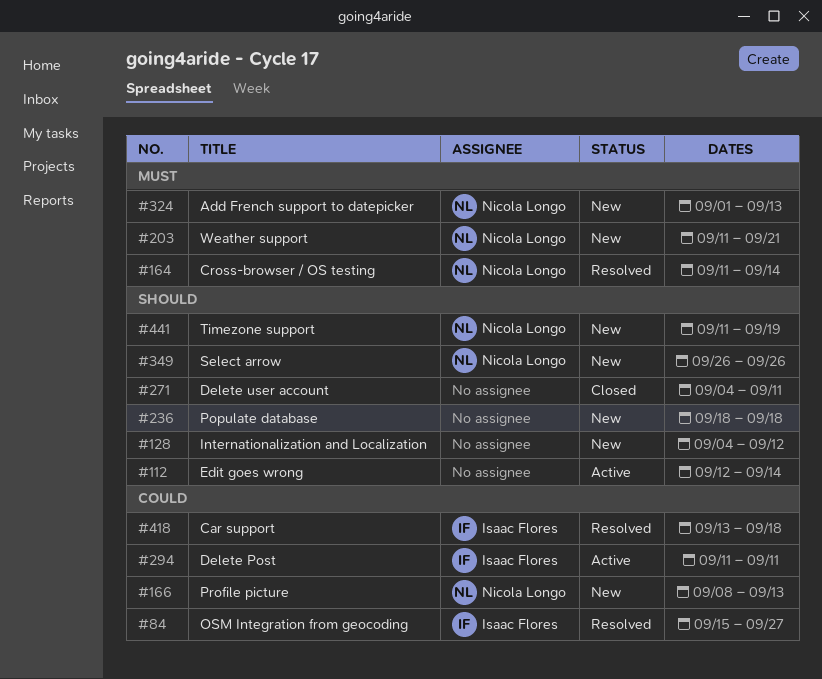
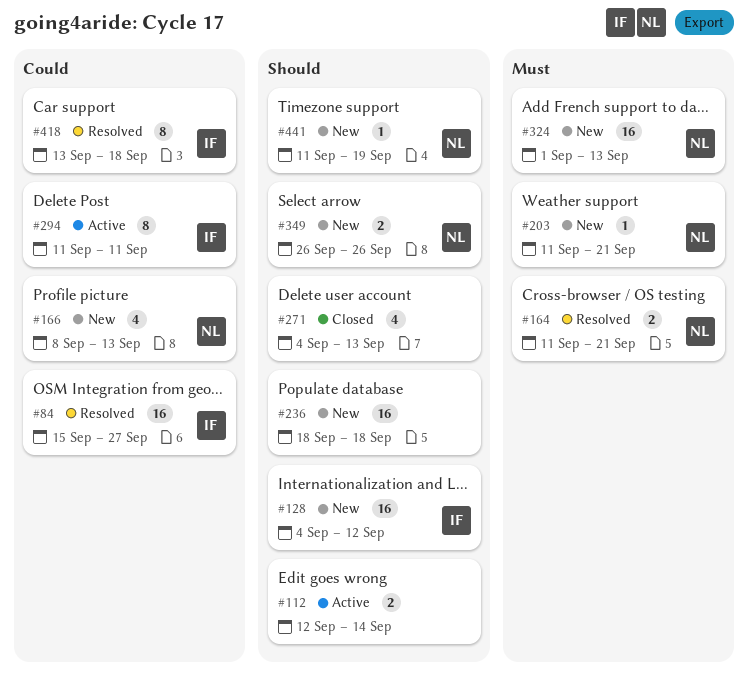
#128, owner: none -> Isaac Flores
#164, due: Sep 14 -> Sep 21
#271, due: Sep 11 -> Sep 13

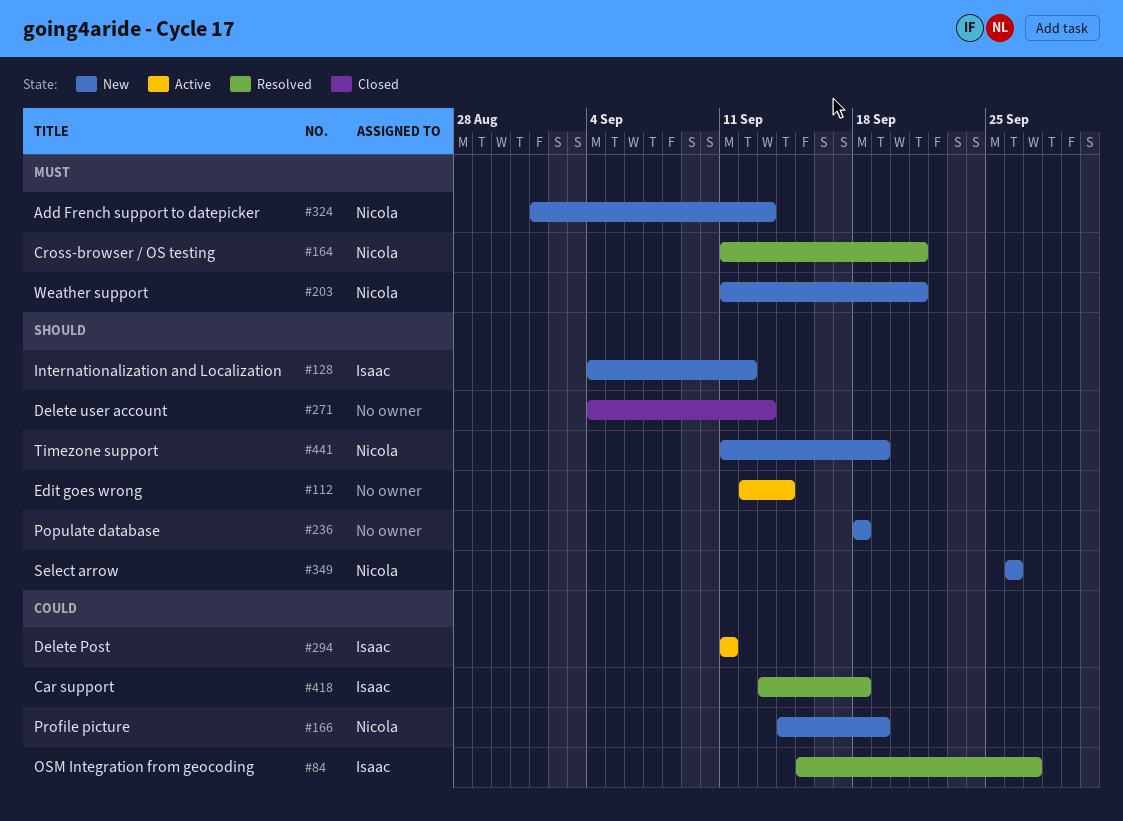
#166, start: Sep 8 -> Sep 14
#166, due: Sep 13 -> Sep 19

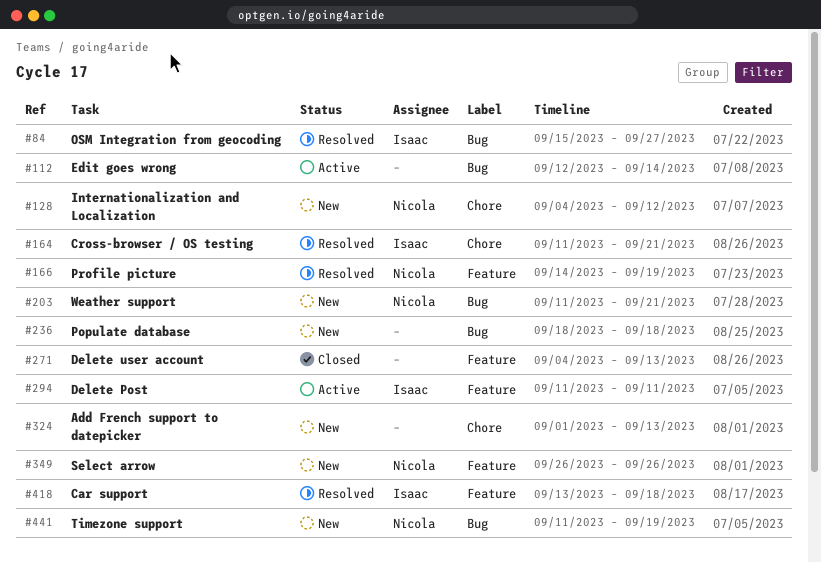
#128, owner: Isaac -> Nicola
#164, owner: Nicola -> Isaac
#166, status: New -> Resolved
#324, owner: Nicola -> none

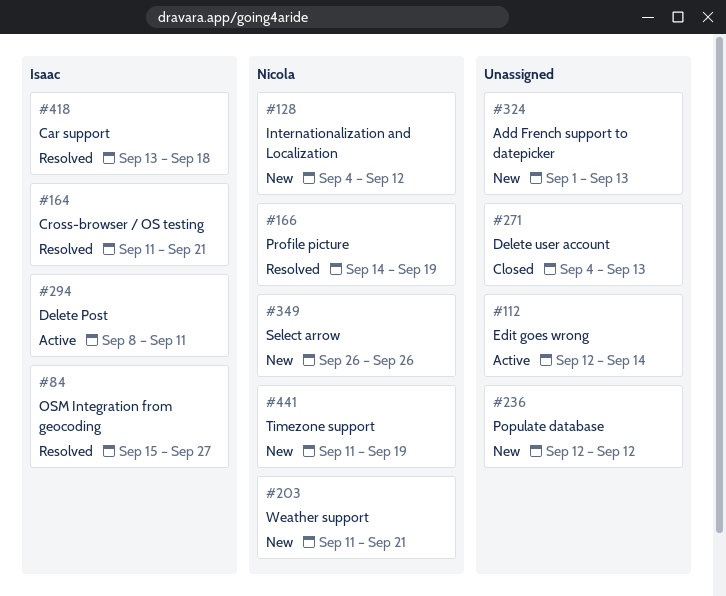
#236, start: Sep 18 -> Sep 12
#236, due: Sep 18 -> Sep 12
#294, start: Sep 11 -> Sep 8

